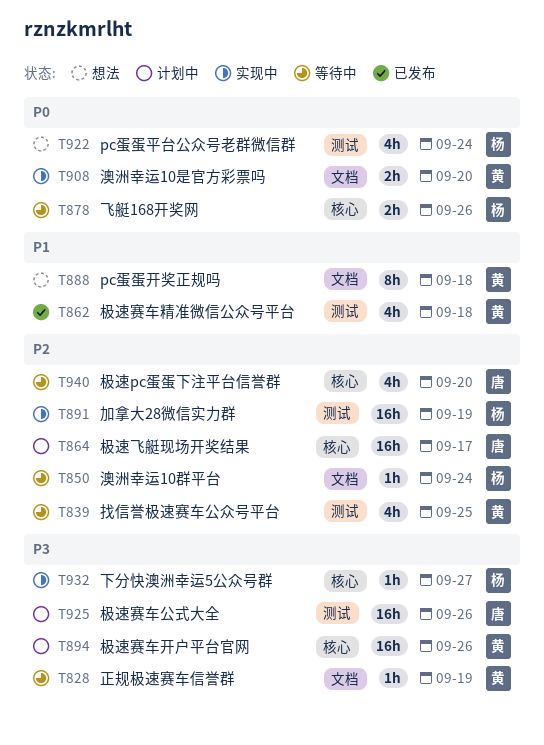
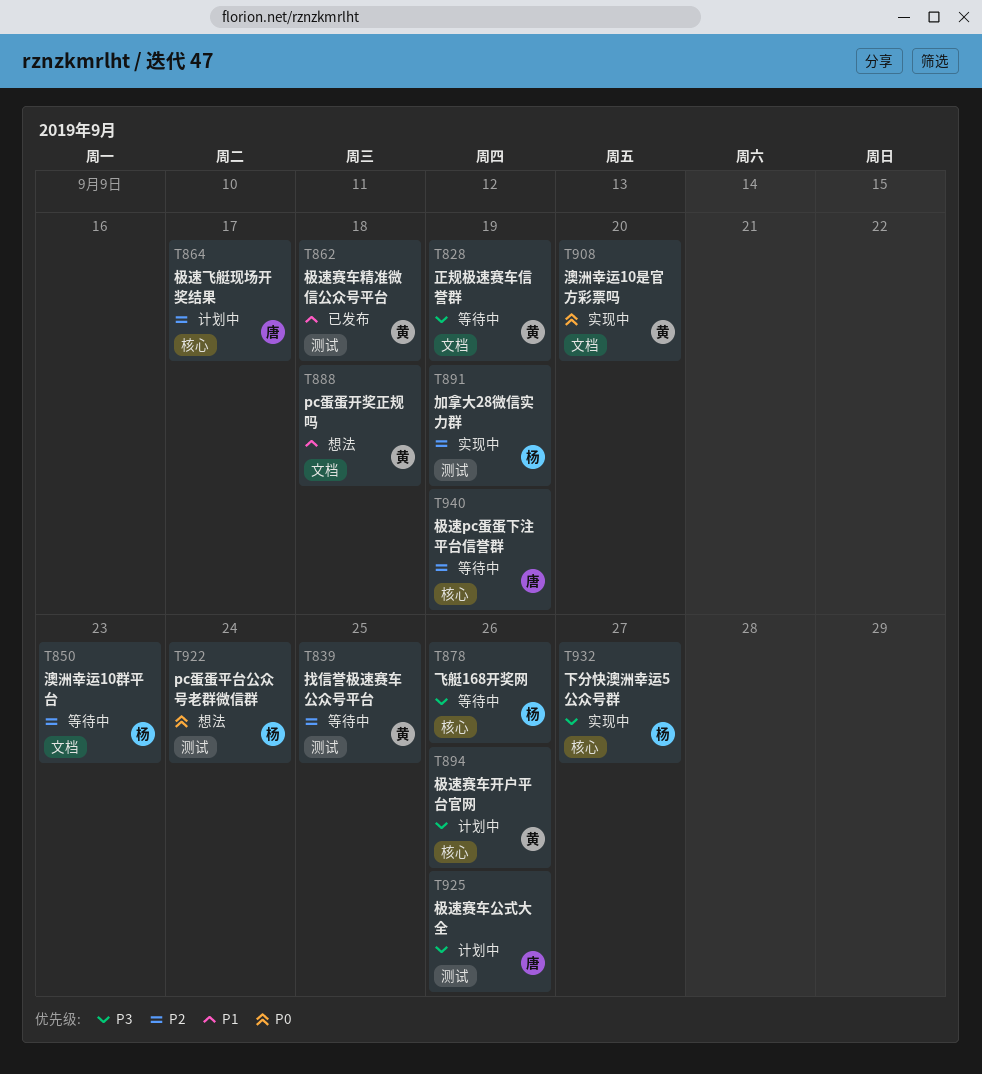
T850, due: Sep 24 -> Sep 23
T878, priority: P0 -> P3
T940, due: Sep 20 -> Sep 19

